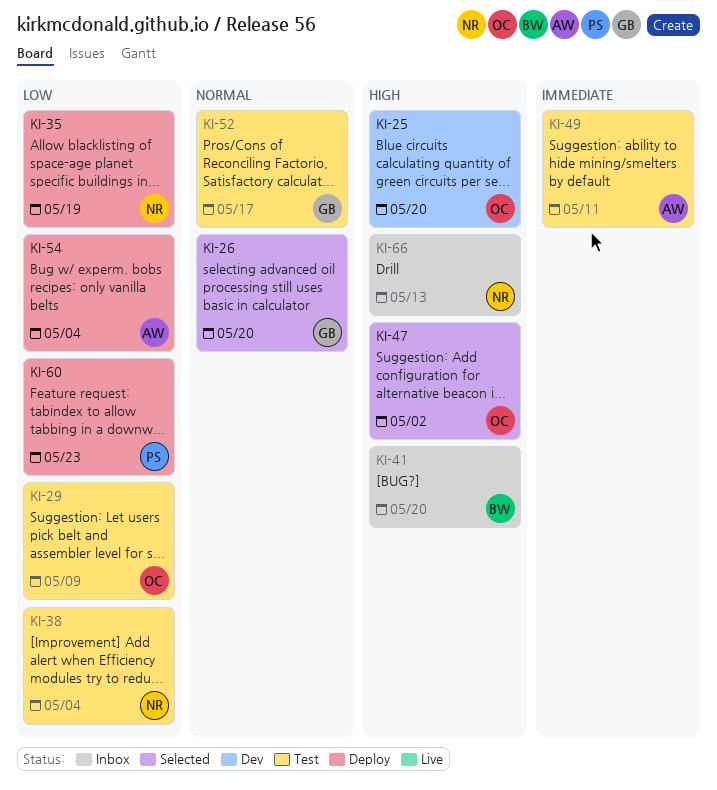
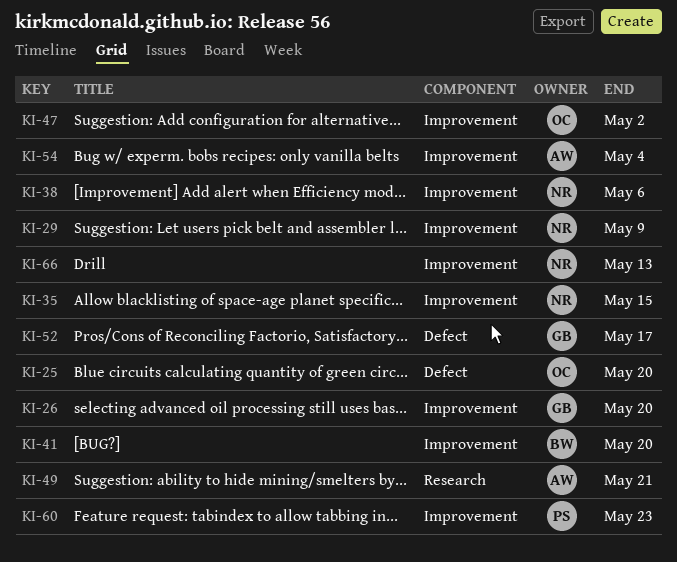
KI-29, owner: OC -> NR
KI-35, due: May 19 -> May 15
KI-38, due: May 4 -> May 6
KI-49, due: May 11 -> May 21

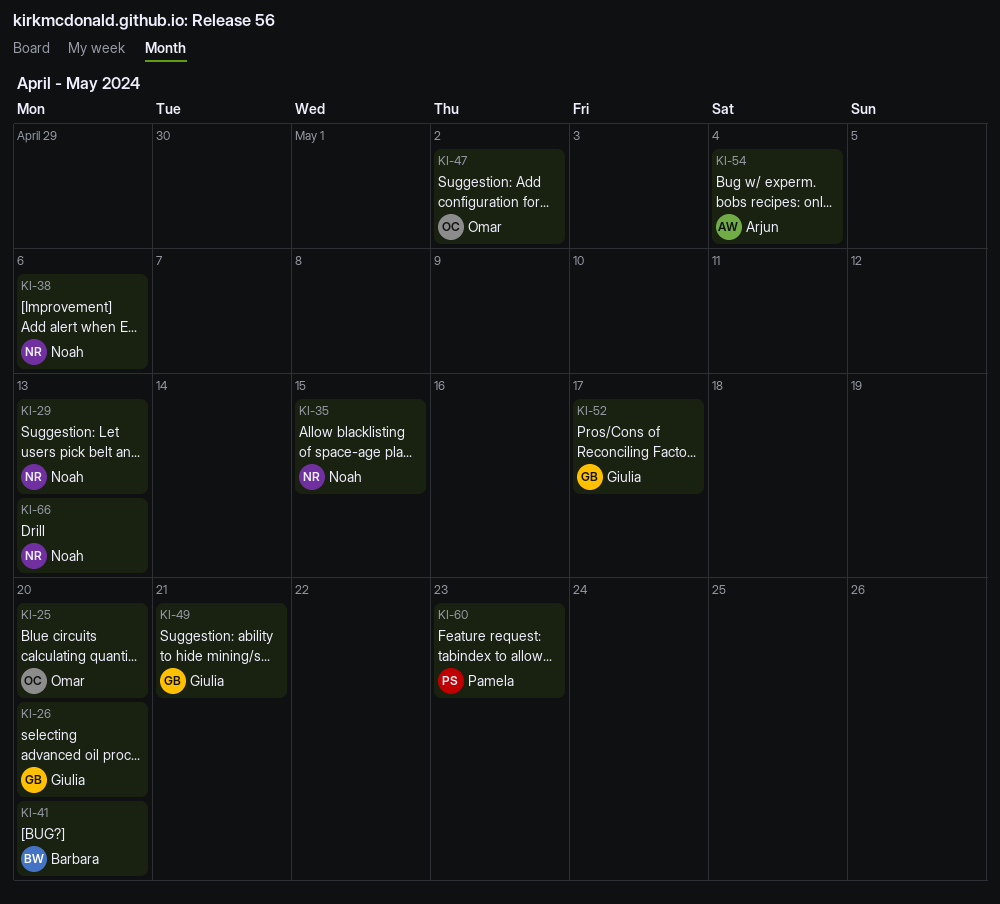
KI-29, due: May 9 -> May 13
KI-49, owner: Arjun -> Giulia

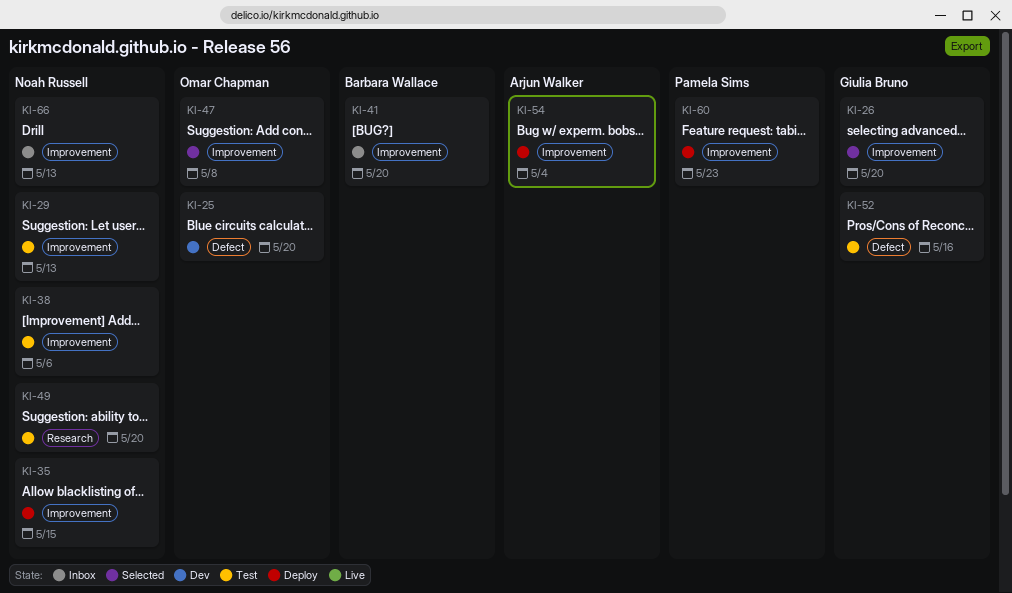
KI-47, due: May 2 -> May 8
KI-49, owner: Giulia Bruno -> Noah Russell
KI-49, due: May 21 -> May 20
KI-52, due: May 17 -> May 16

